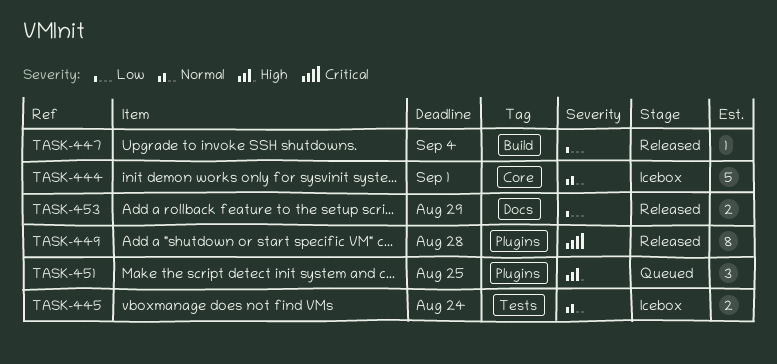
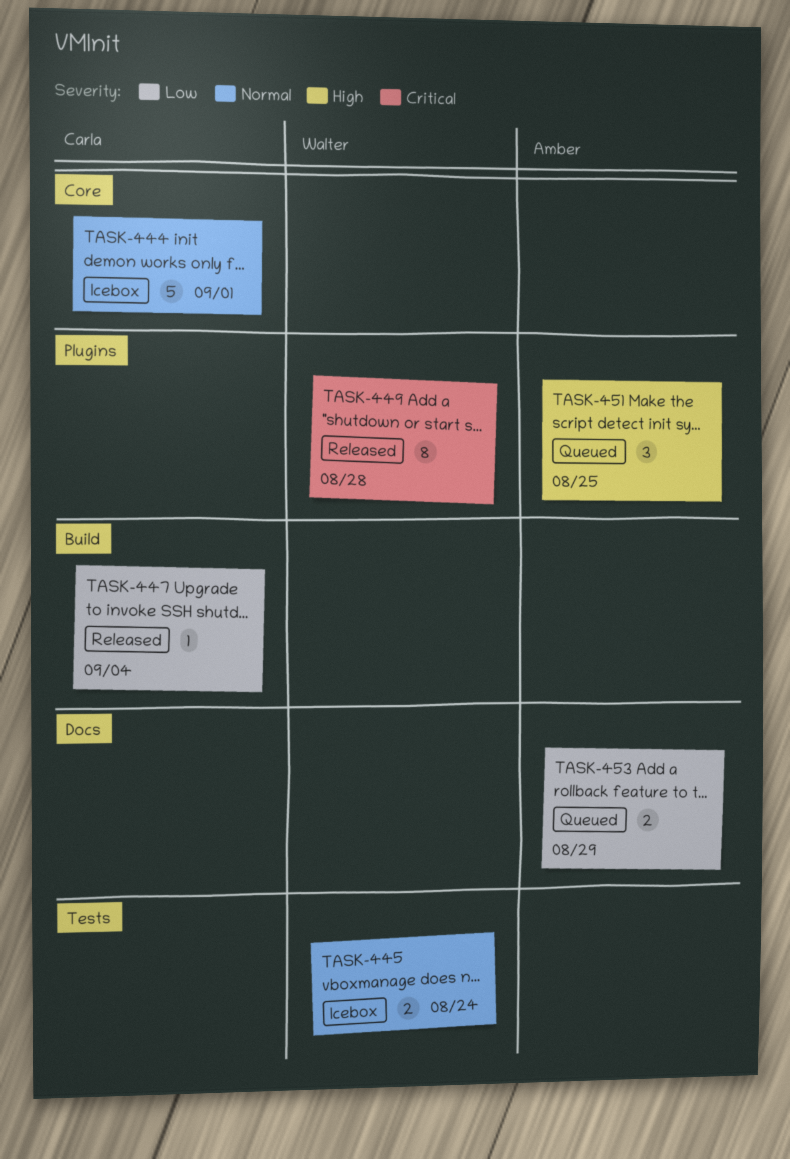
TASK-453, status: Released -> Queued

